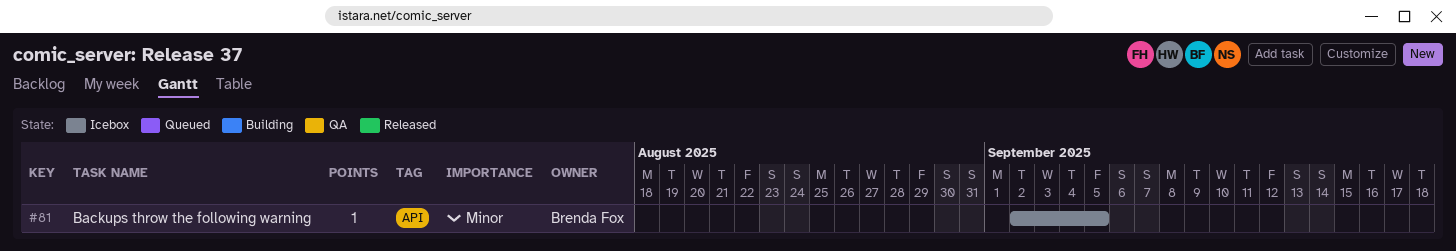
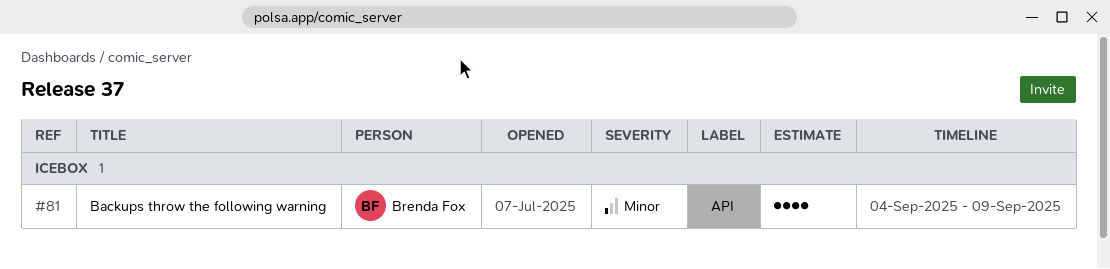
#81, estimate: 1 -> 4
#81, start: Sep 2 -> Sep 4
#81, due: Sep 5 -> Sep 9

